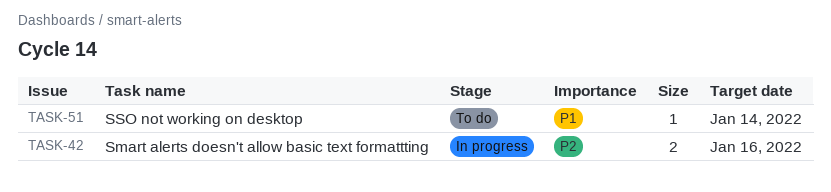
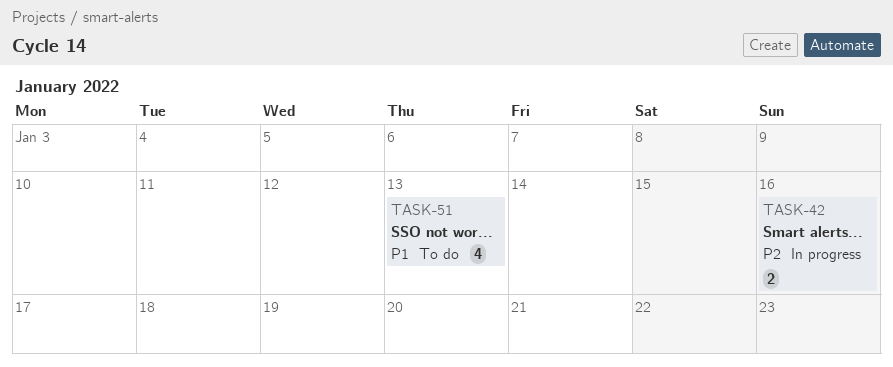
TASK-51, estimate: 1 -> 4
TASK-51, due: Jan 14 -> Jan 13

